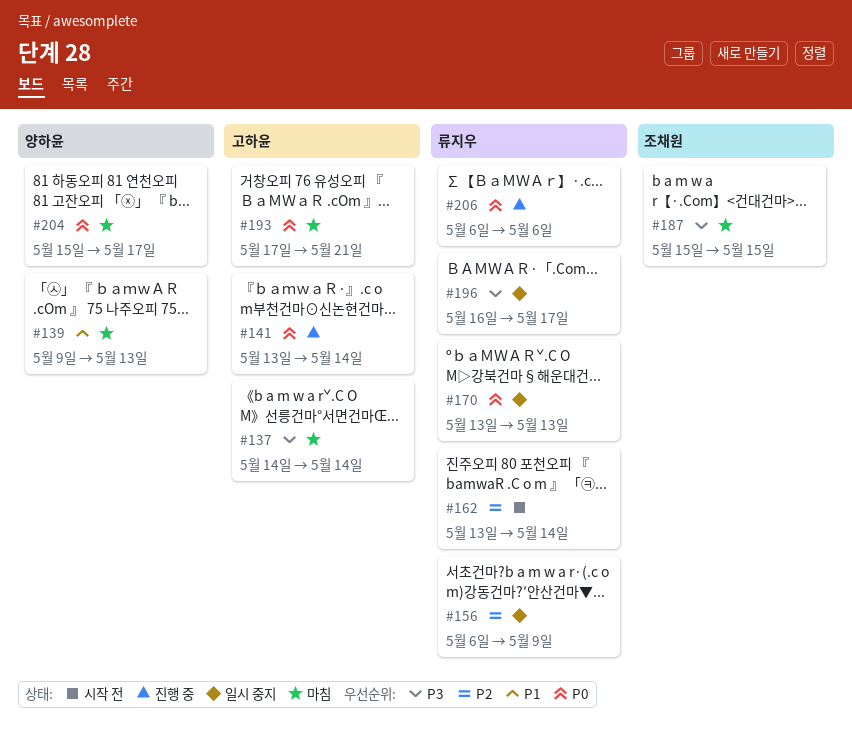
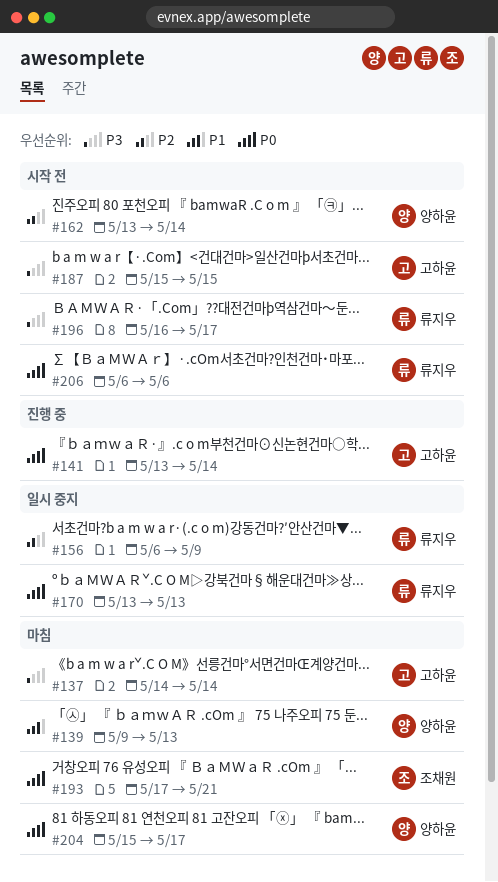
#162, owner: 류지우 -> 양하윤
#187, status: 마침 -> 시작 전
#187, owner: 조채원 -> 고하윤
#193, owner: 고하윤 -> 조채원
#196, status: 일시 중지 -> 시작 전
#206, status: 진행 중 -> 시작 전

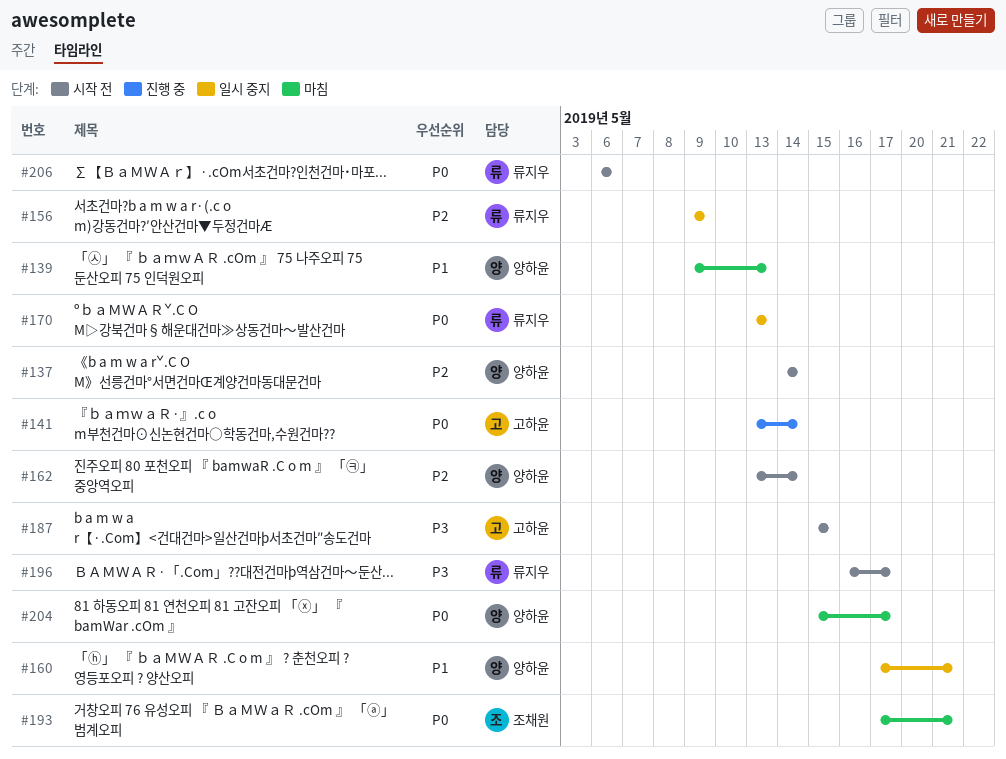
#137, status: 마침 -> 시작 전
#137, owner: 고하윤 -> 양하윤
#137, priority: P3 -> P2
#156, start: May 6 -> May 9
#160: none -> present

